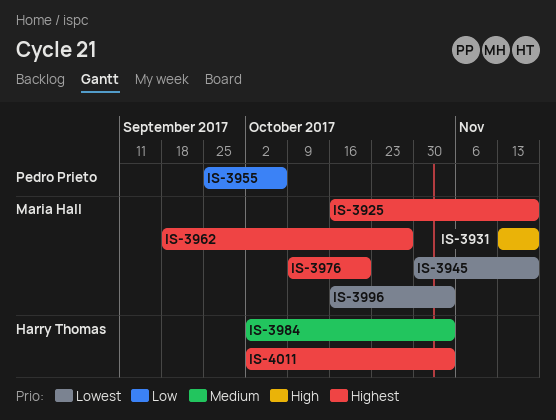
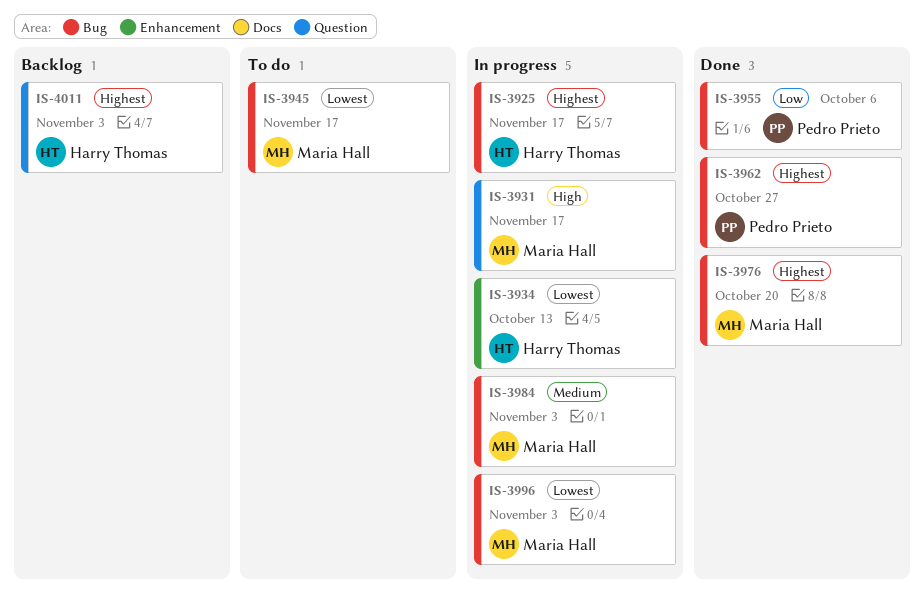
IS-3925, owner: Maria Hall -> Harry Thomas
IS-3934: none -> present
IS-3962, owner: Maria Hall -> Pedro Prieto
IS-3984, owner: Harry Thomas -> Maria Hall

